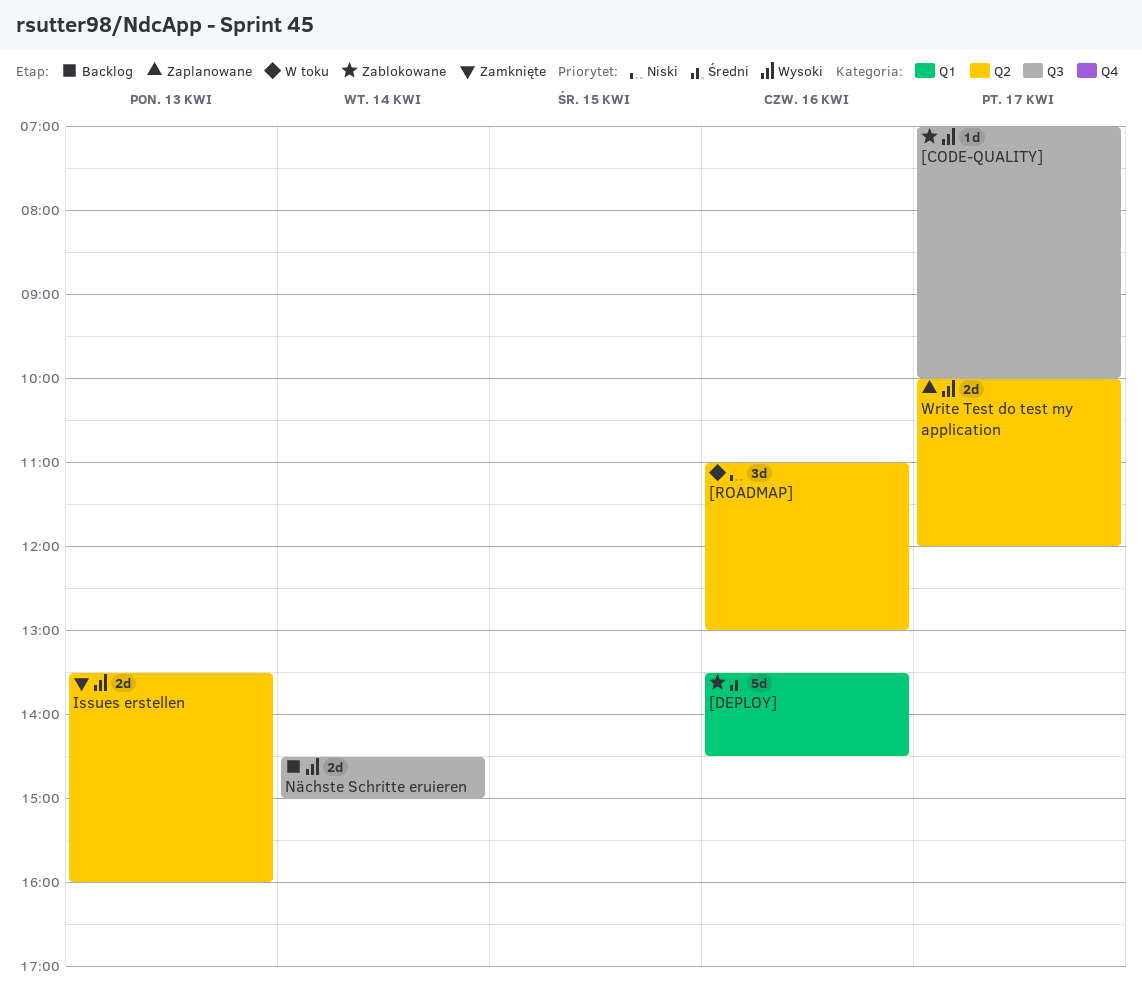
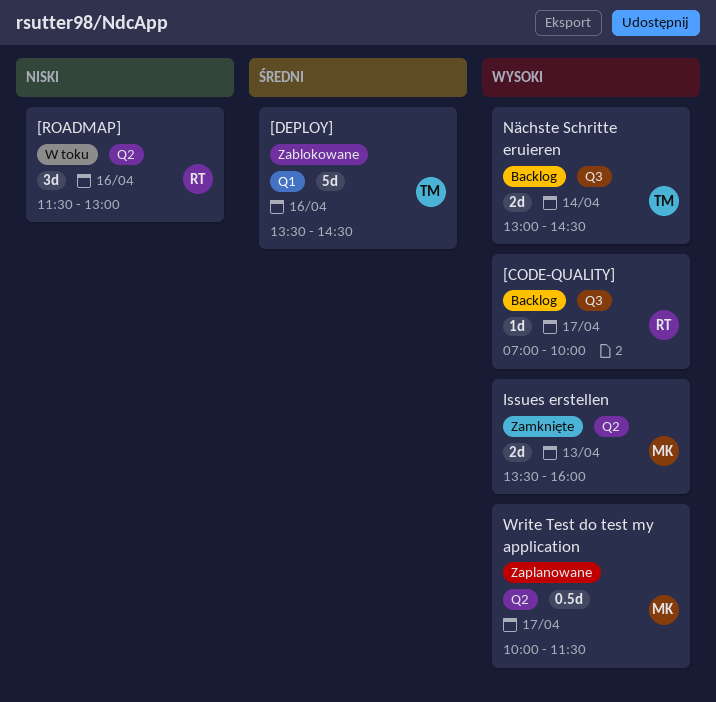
[CODE-QUALITY], status: Zablokowane -> Backlog
[ROADMAP], begins: 11:00 -> 11:30
Nächste Schritte eruieren, begins: 14:30 -> 13:00
Nächste Schritte eruieren, ends: 15:00 -> 14:30
Write Test do test my application, estimate: 2d -> 0.5d
Write Test do test my application, ends: 12:00 -> 11:30

